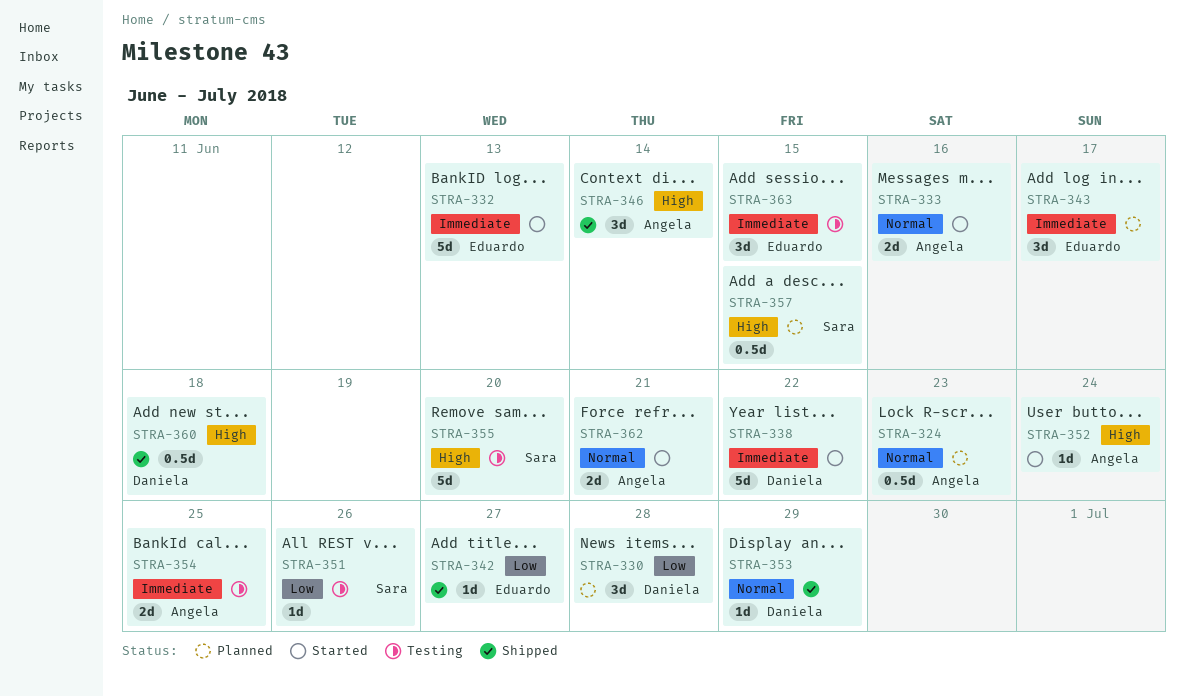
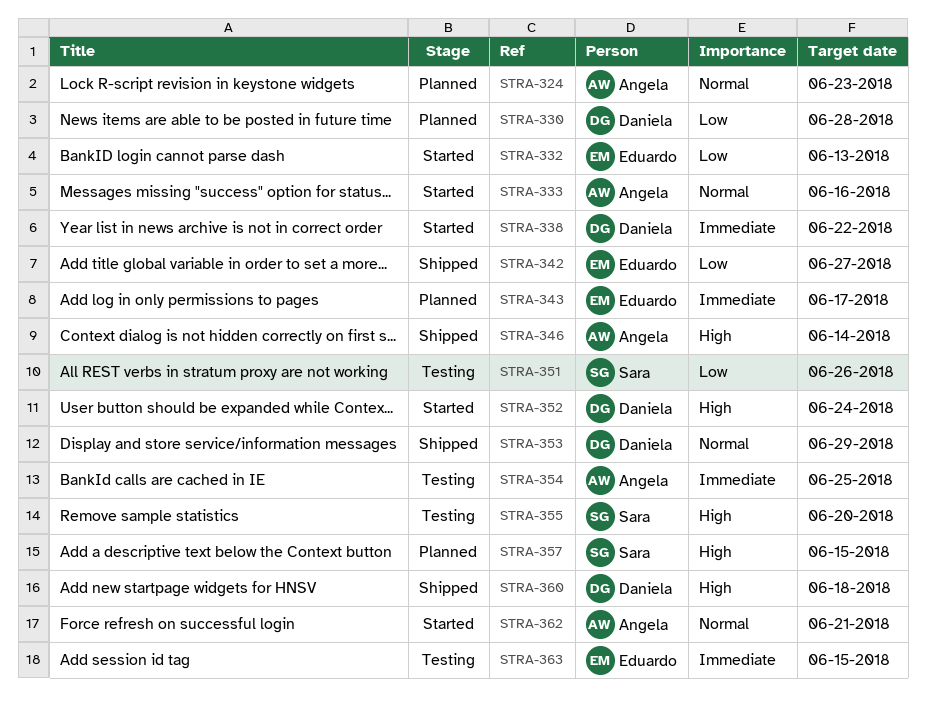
STRA-332, priority: Immediate -> Low
STRA-352, owner: Angela -> Daniela

